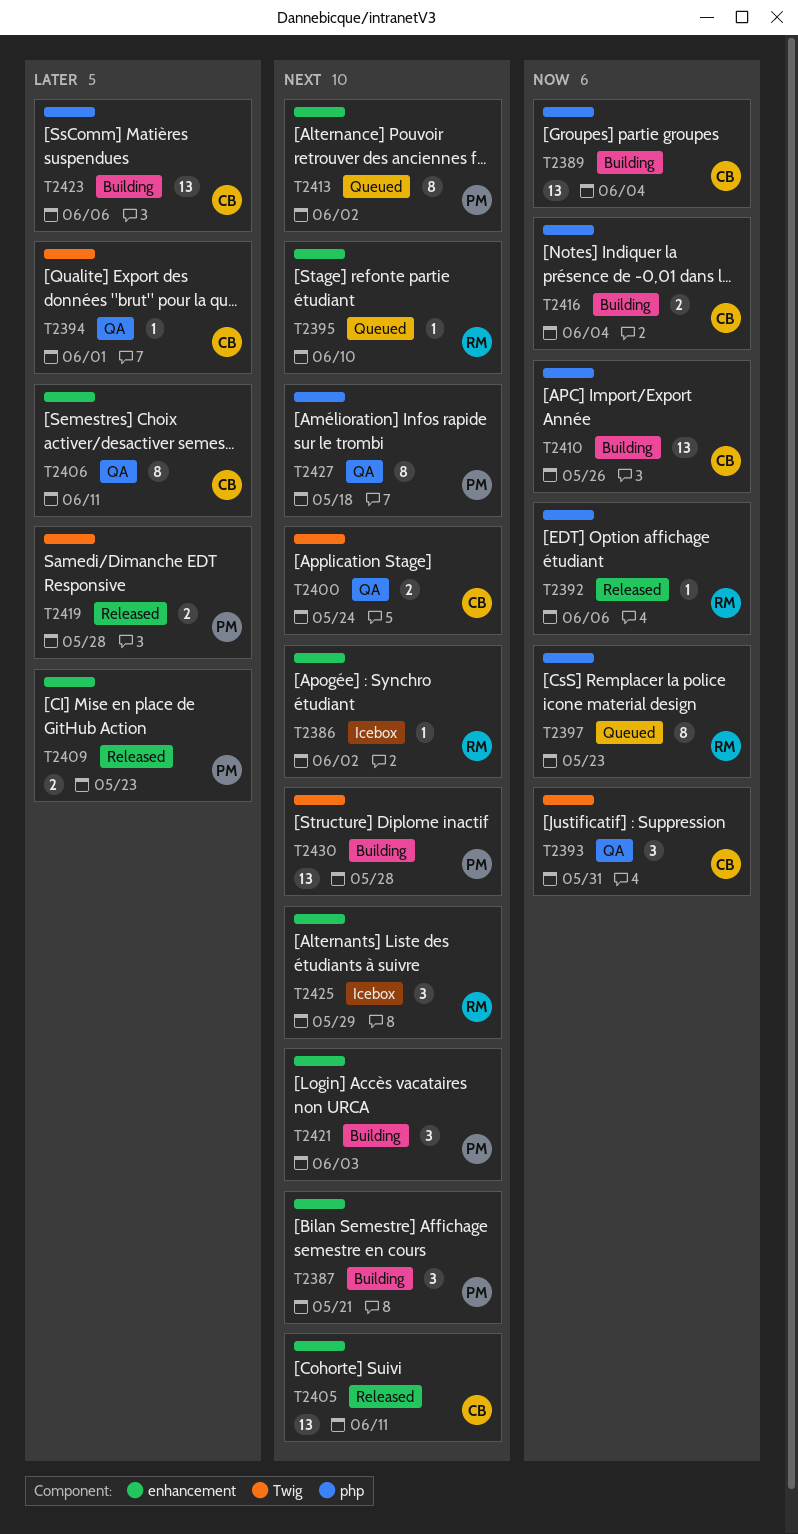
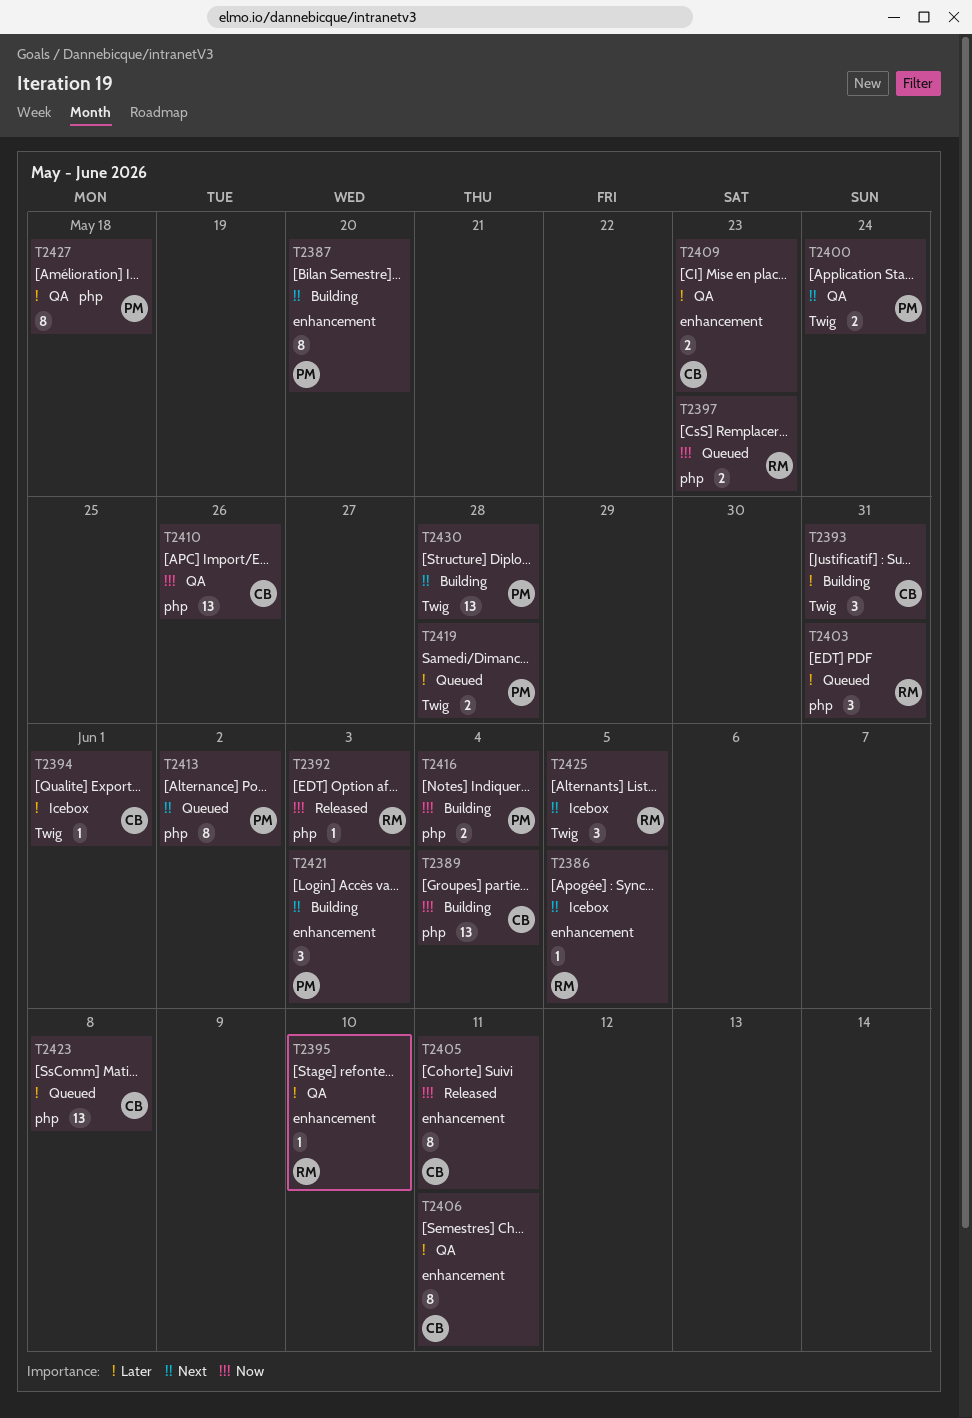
T2386, due: Jun 2 -> Jun 5
T2387, estimate: 3 -> 8
T2387, due: May 21 -> May 20
T2392, due: Jun 6 -> Jun 3
T2393, status: QA -> Building
T2393, priority: Now -> Later
T2394, status: QA -> Icebox
T2395, status: Queued -> QA
T2395, priority: Next -> Later
T2397, estimate: 8 -> 2
T2400, owner: CB -> PM
T2403: none -> present
T2405, priority: Next -> Now
T2405, estimate: 13 -> 8
T2409, status: Released -> QA
T2409, owner: PM -> CB
T2410, status: Building -> QA
T2413, label: enhancement -> php
T2416, owner: CB -> PM
T2419, status: Released -> Queued
T2423, status: Building -> Queued
T2423, due: Jun 6 -> Jun 8
T2425, label: enhancement -> Twig
T2425, due: May 29 -> Jun 5
T2427, priority: Next -> Later

